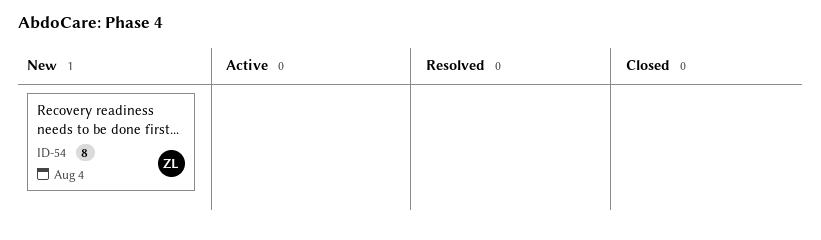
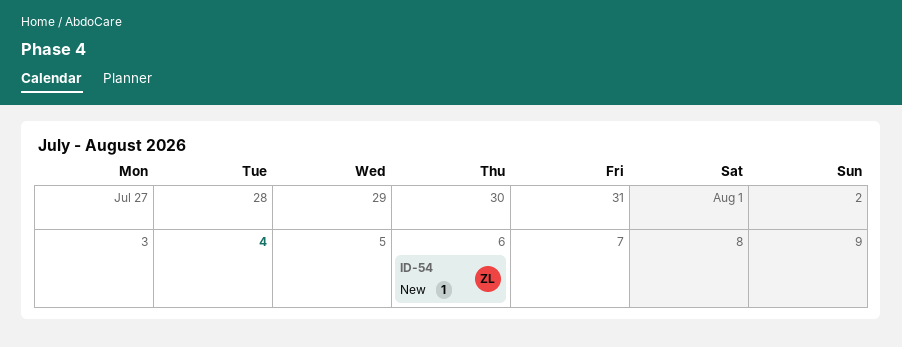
ID-54, estimate: 8 -> 1
ID-54, due: Aug 4 -> Aug 6

